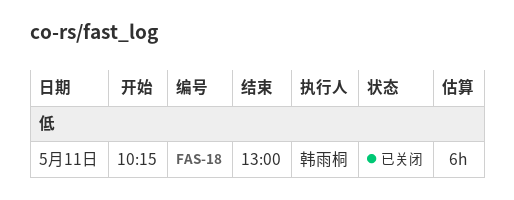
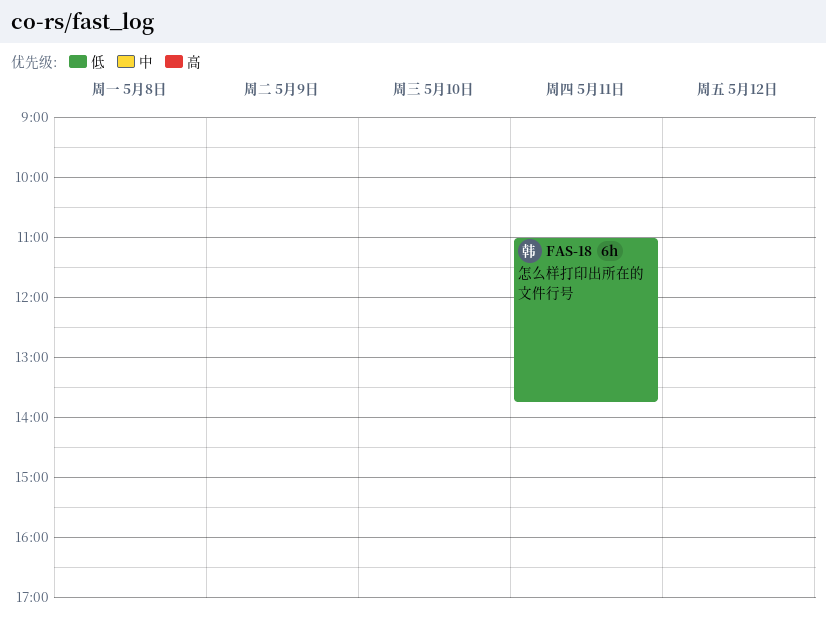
FAS-18, begins: 10:15 -> 11:00
FAS-18, ends: 13:00 -> 13:45

